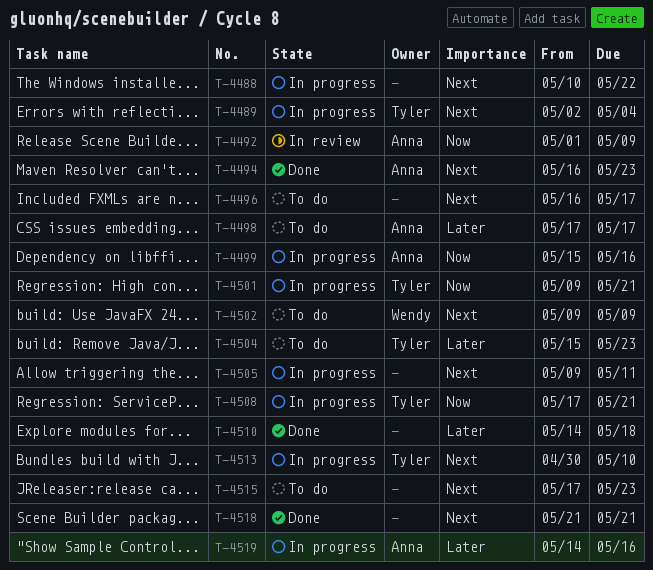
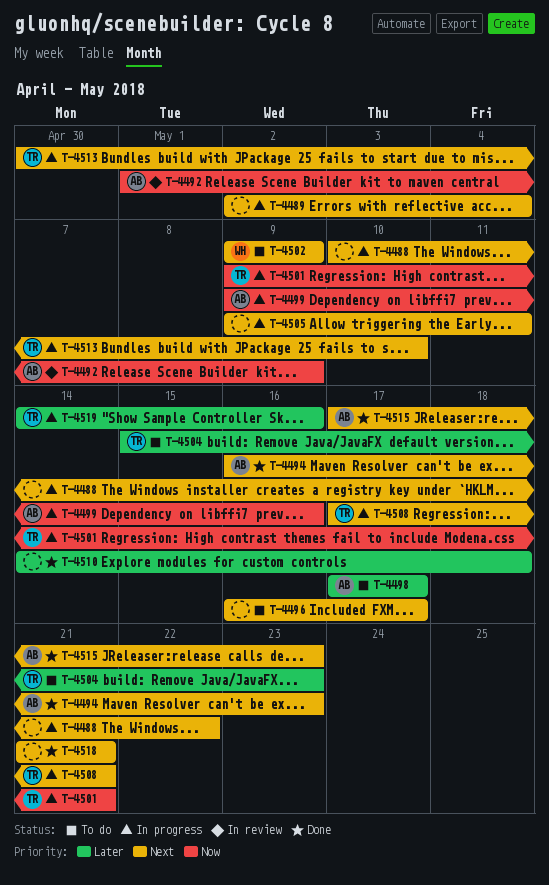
T-4489, owner: Tyler -> none
T-4499, start: May 15 -> May 9
T-4508, priority: Now -> Next
T-4515, status: To do -> Done
T-4515, owner: none -> Anna
T-4519, owner: Anna -> Tyler

